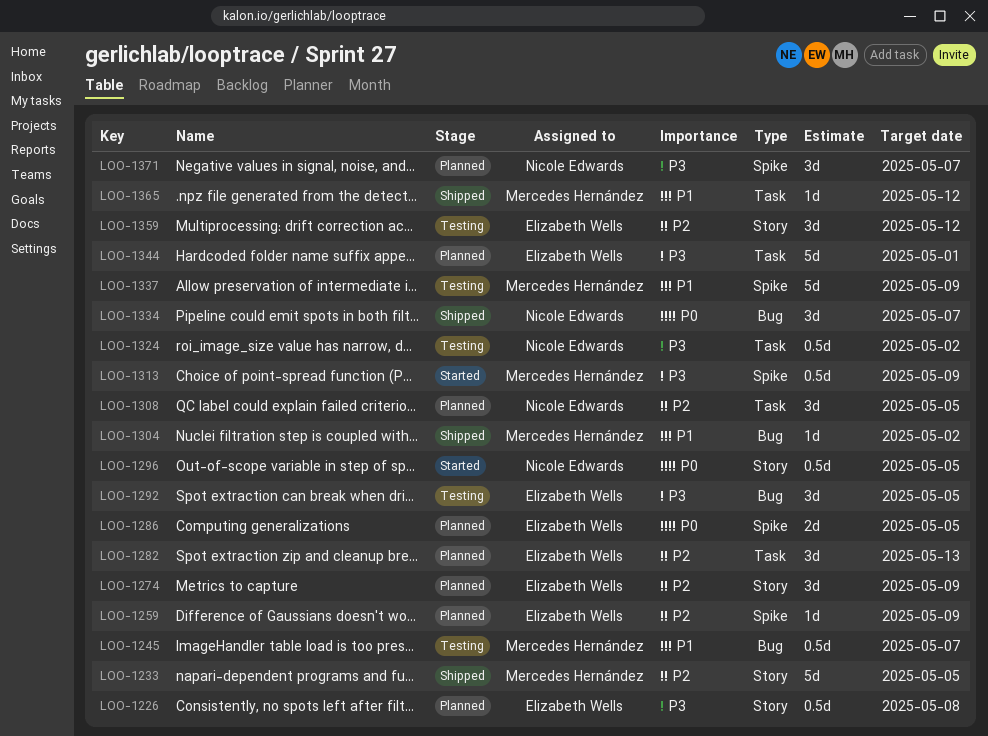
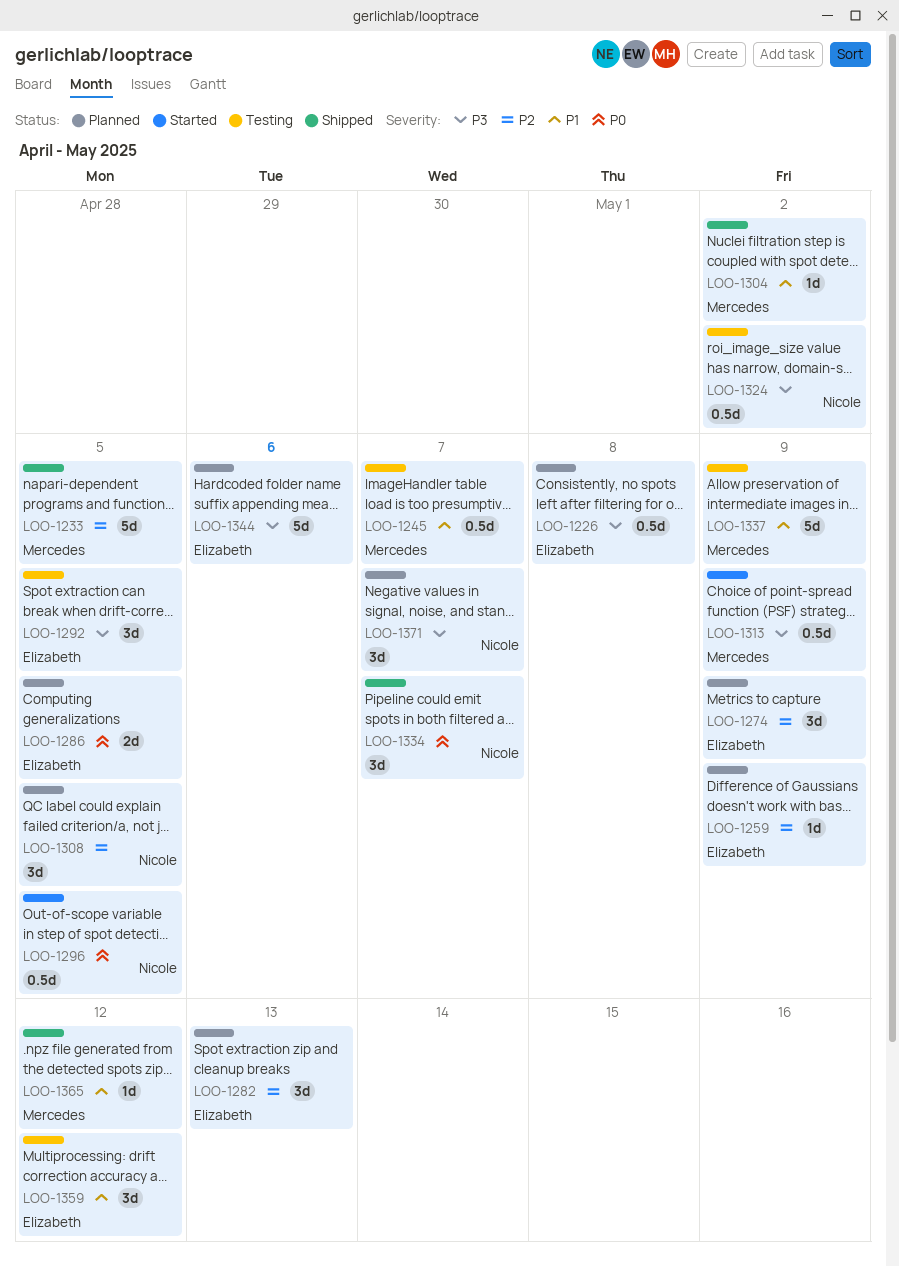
LOO-1344, due: May 1 -> May 6
LOO-1359, priority: P2 -> P1

